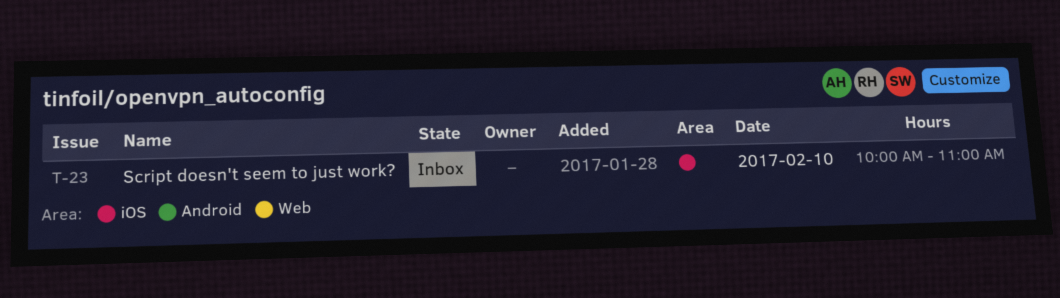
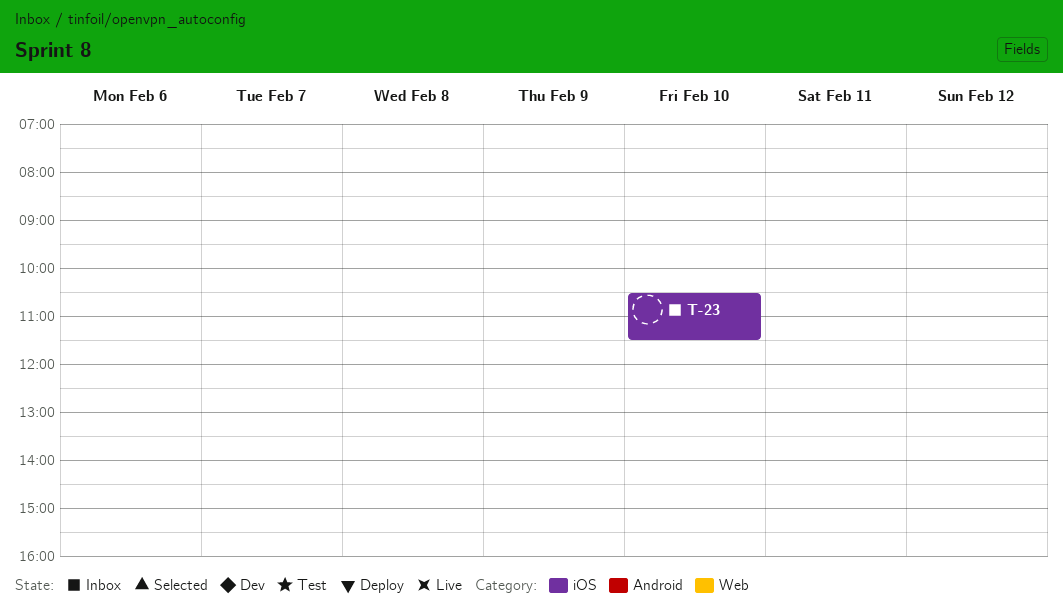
T-23, begins: 10:00 -> 10:30
T-23, ends: 11:00 -> 11:30

